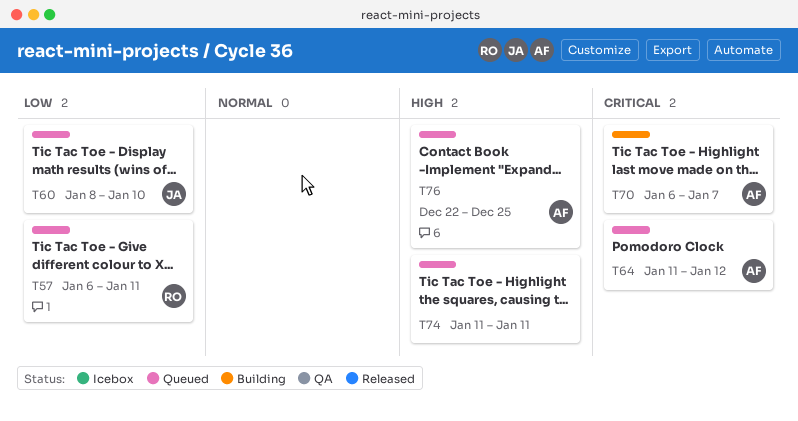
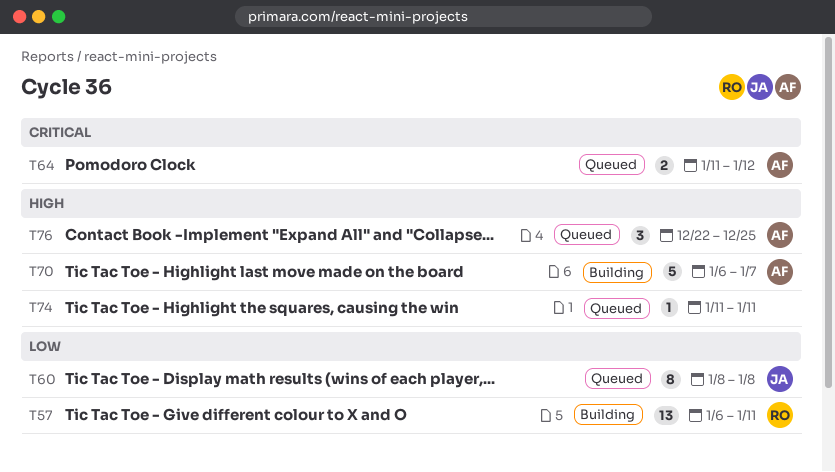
T57, status: Queued -> Building
T60, due: Jan 10 -> Jan 8
T70, priority: Critical -> High

